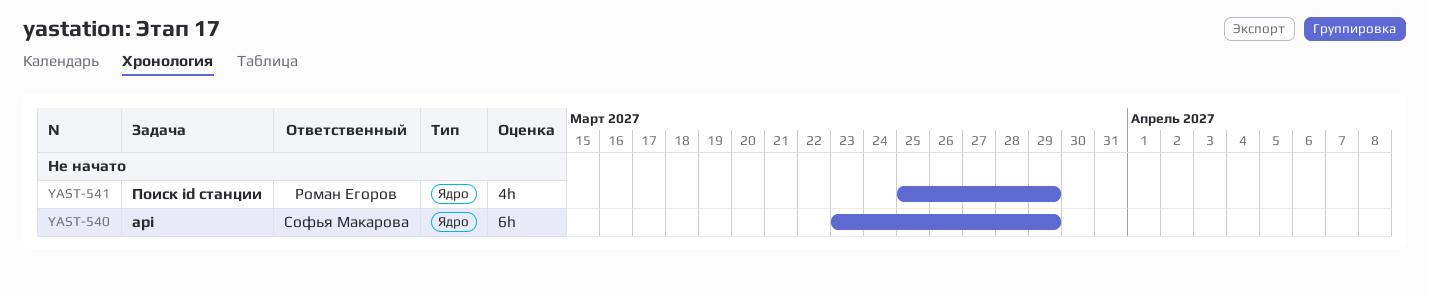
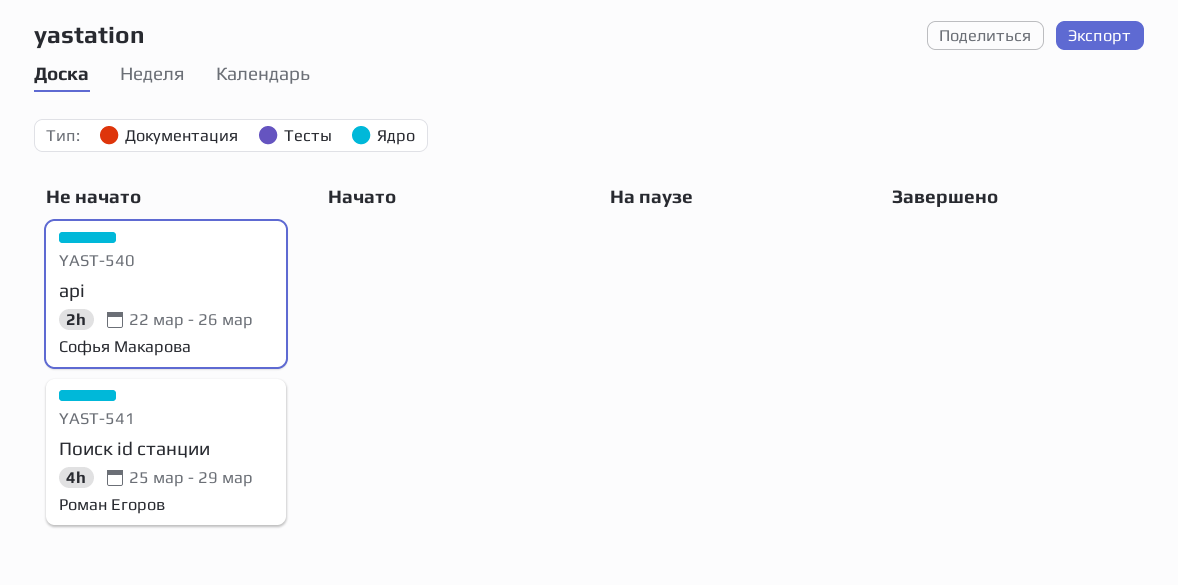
YAST-540, estimate: 6h -> 2h
YAST-540, start: Mar 23 -> Mar 22
YAST-540, due: Mar 29 -> Mar 26

